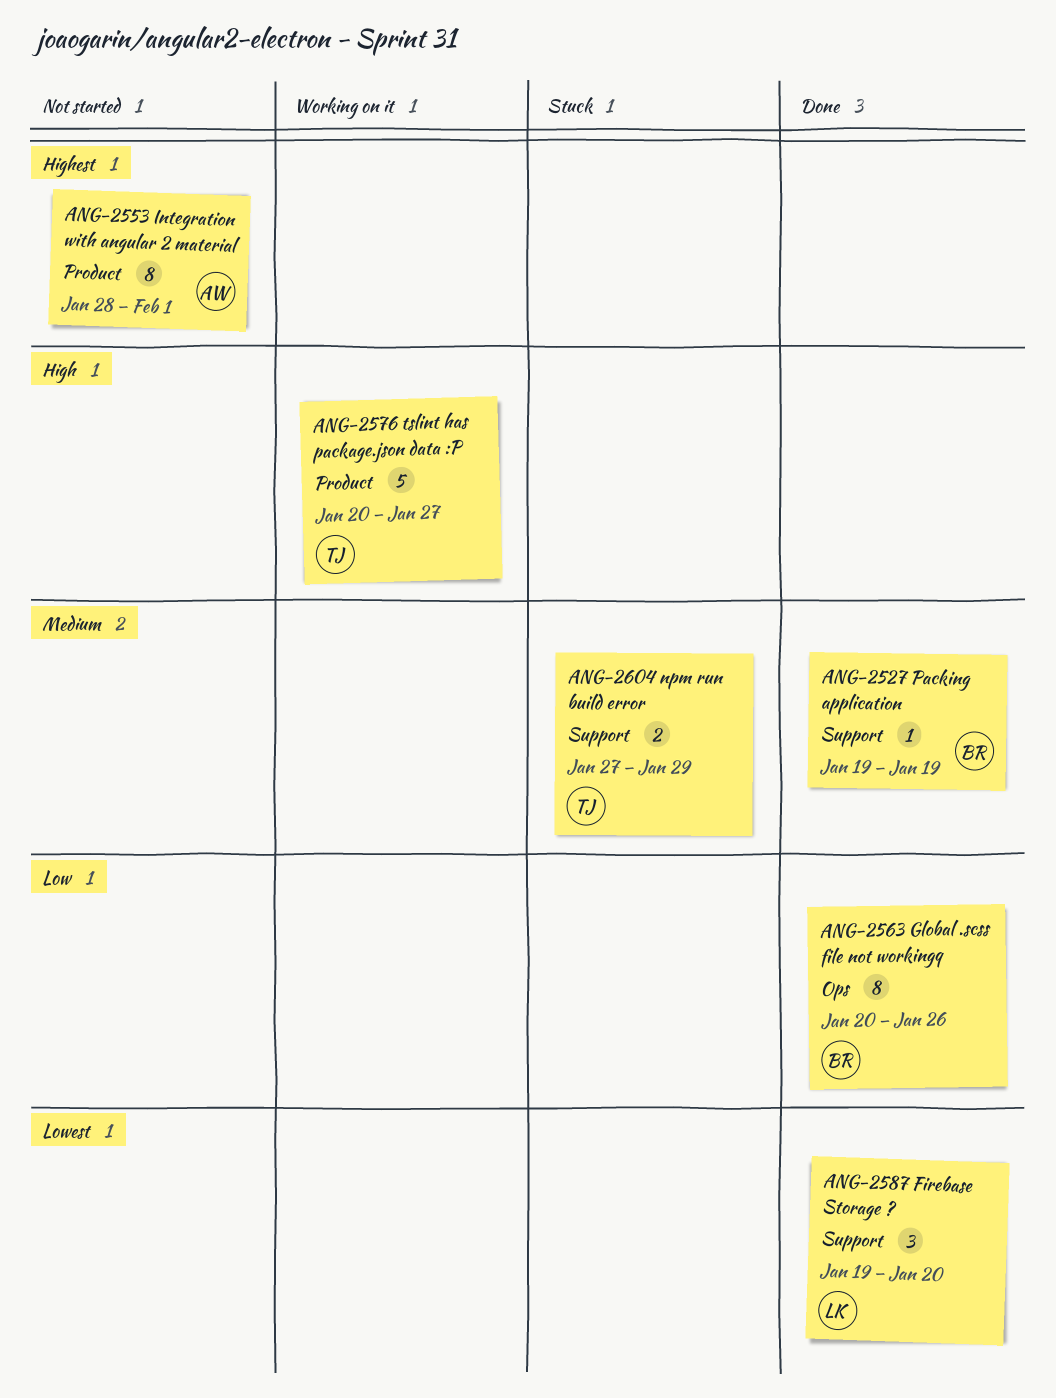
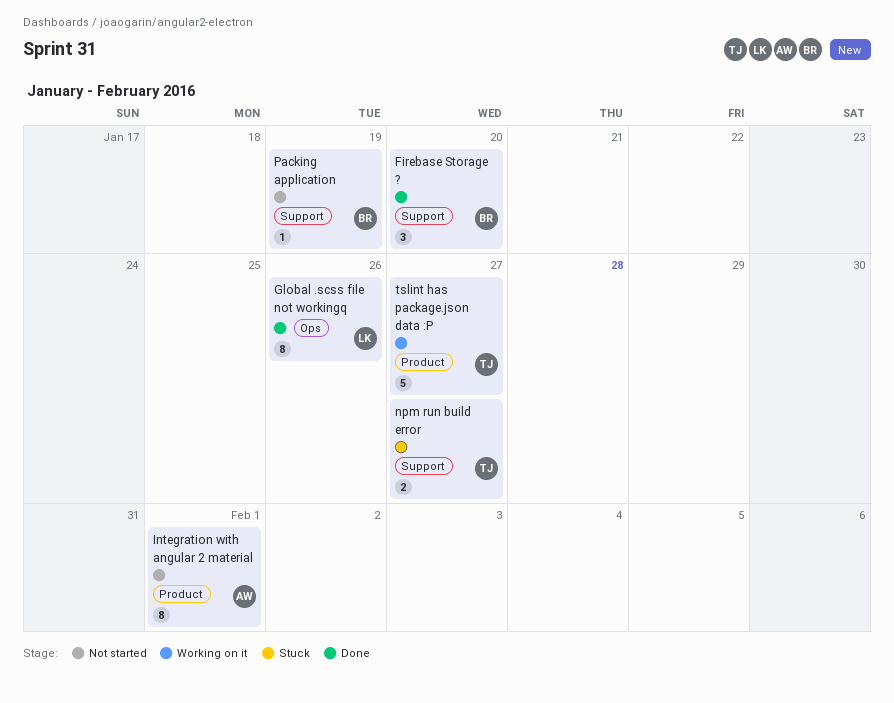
Firebase Storage ?, owner: LK -> BR
Global .scss file not workingq, owner: BR -> LK
npm run build error, due: Jan 29 -> Jan 27
Packing application, status: Done -> Not started

